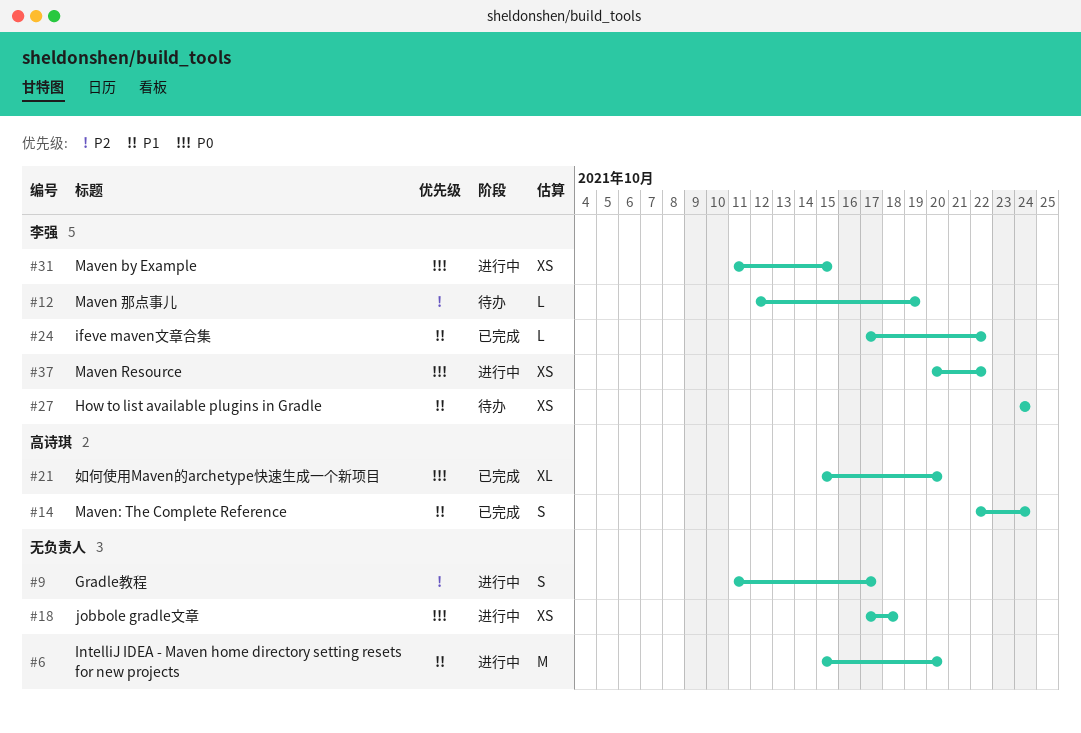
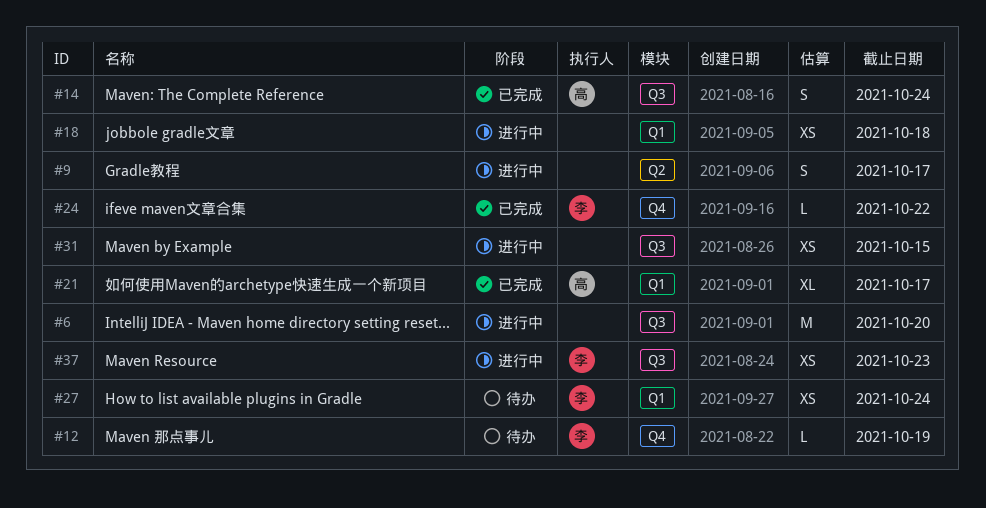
#21, due: Oct 20 -> Oct 17
#31, owner: 李强 -> none
#37, due: Oct 22 -> Oct 23

